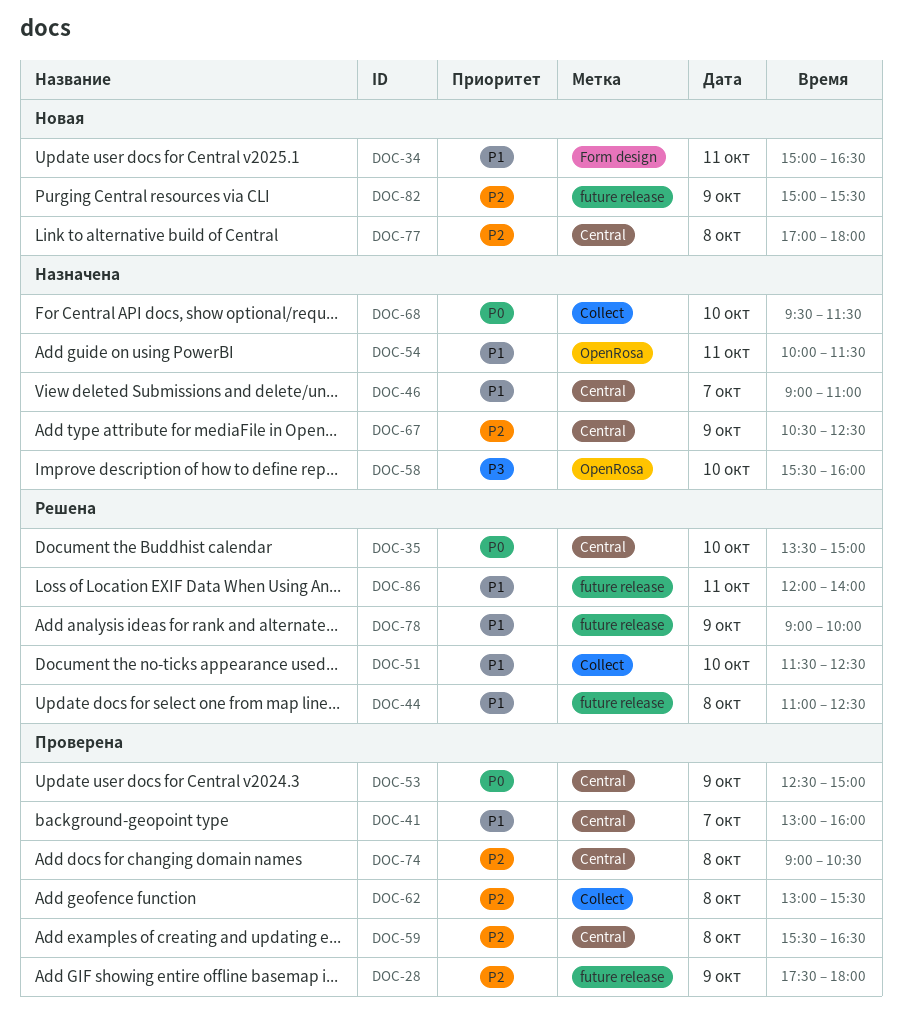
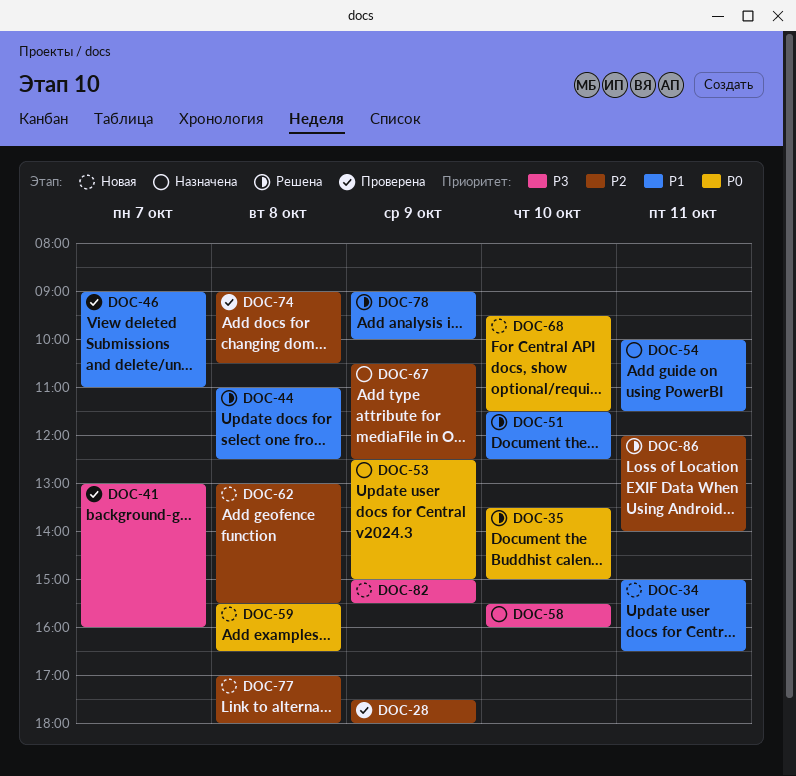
DOC-41, priority: P1 -> P3
DOC-46, status: Назначена -> Проверена
DOC-53, status: Проверена -> Назначена
DOC-59, status: Проверена -> Новая
DOC-59, priority: P2 -> P0
DOC-62, status: Проверена -> Новая
DOC-68, status: Назначена -> Новая
DOC-82, priority: P2 -> P3
DOC-86, priority: P1 -> P2

